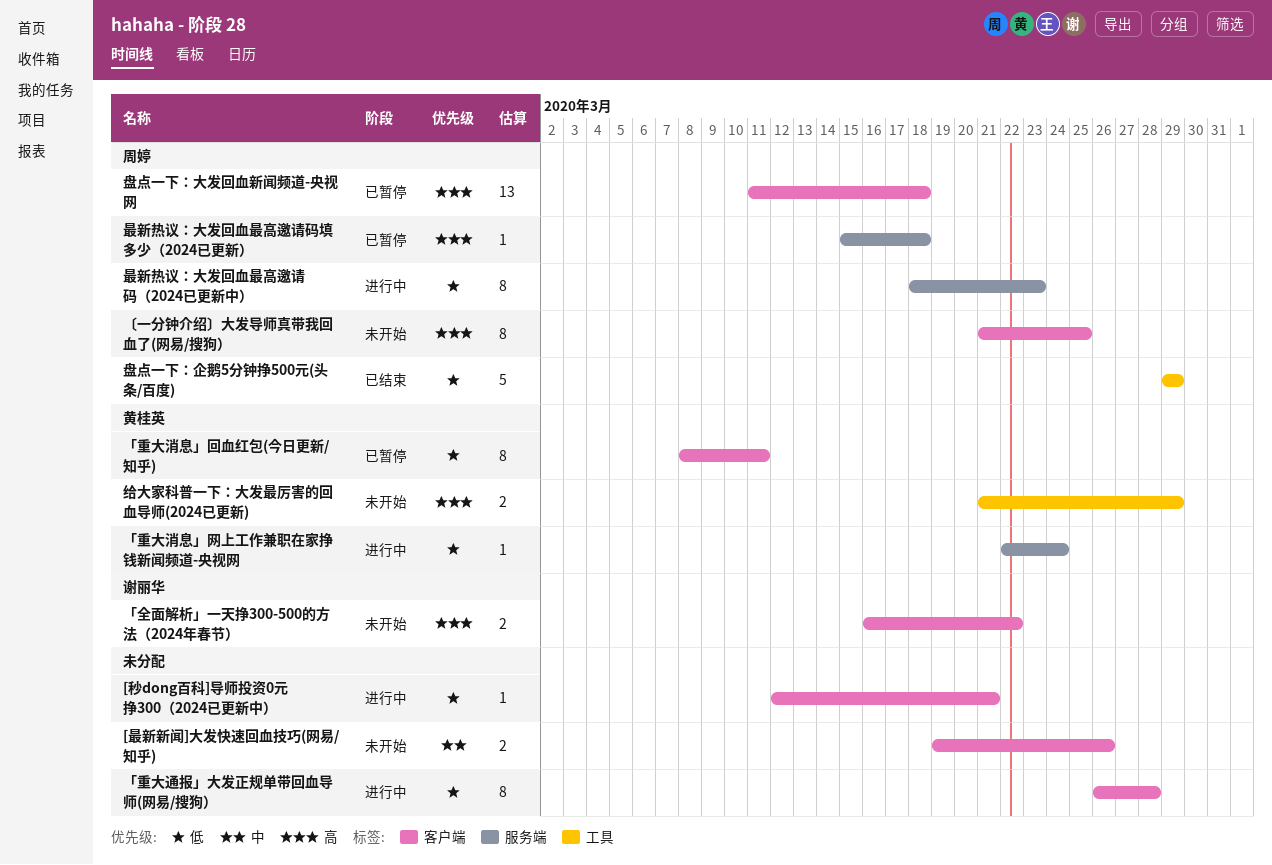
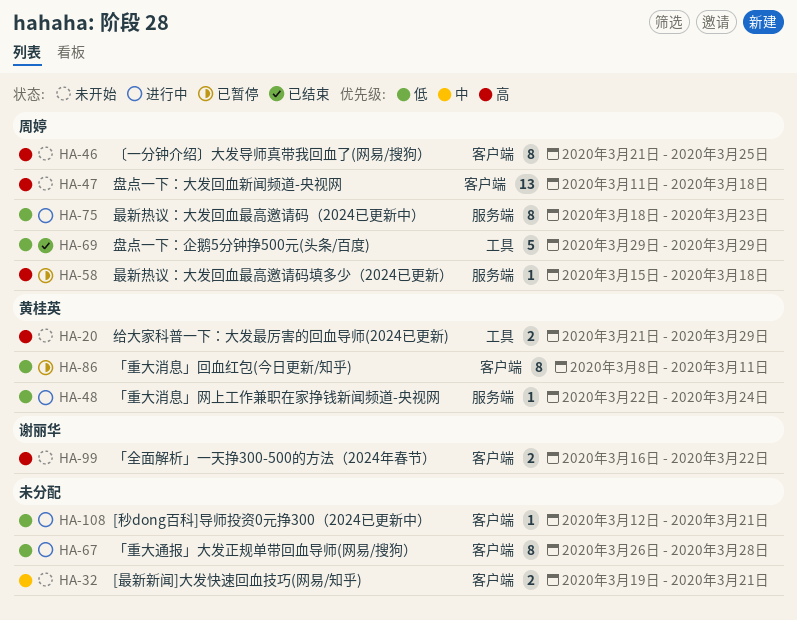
[最新新闻]大发快速回血技巧(网易/知乎), due: Mar 26 -> Mar 21
盘点一下：大发回血新闻频道-央视网, status: 已暂停 -> 未开始

